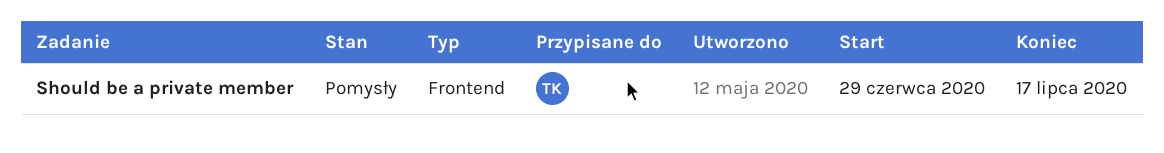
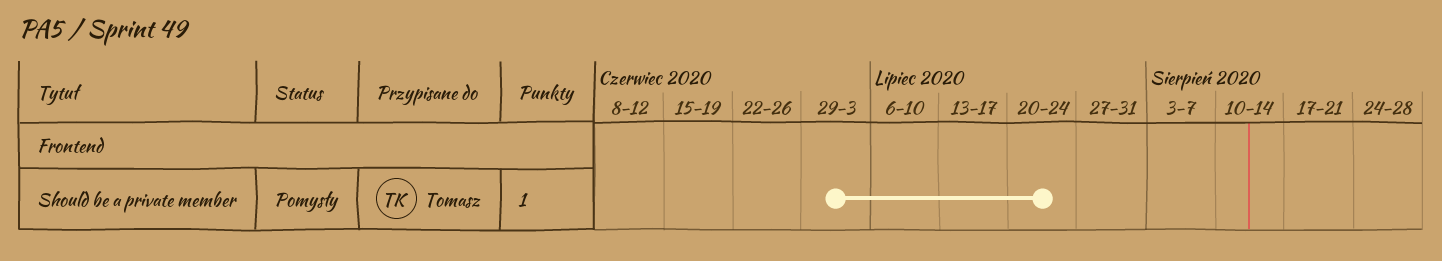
Should be a private member, due: Jul 17 -> Jul 24

